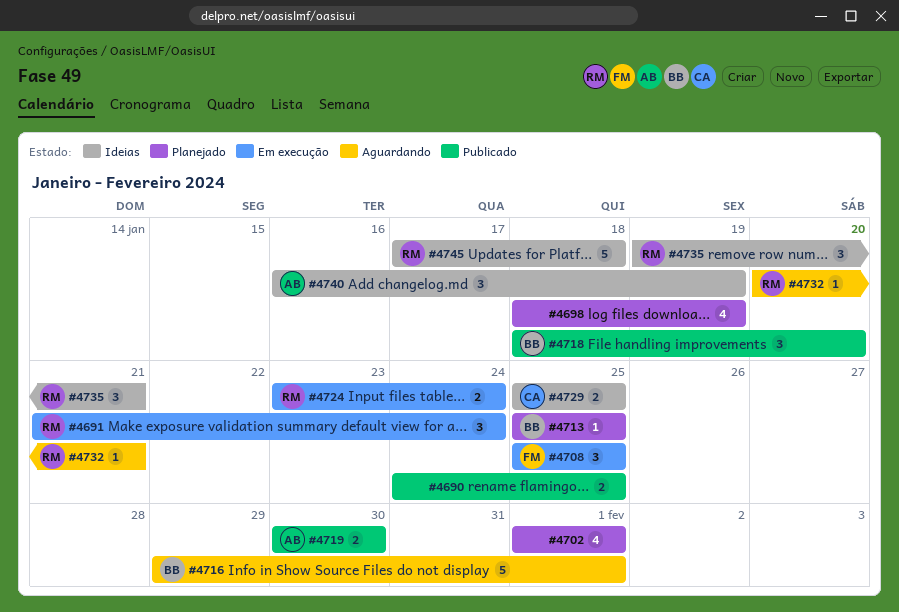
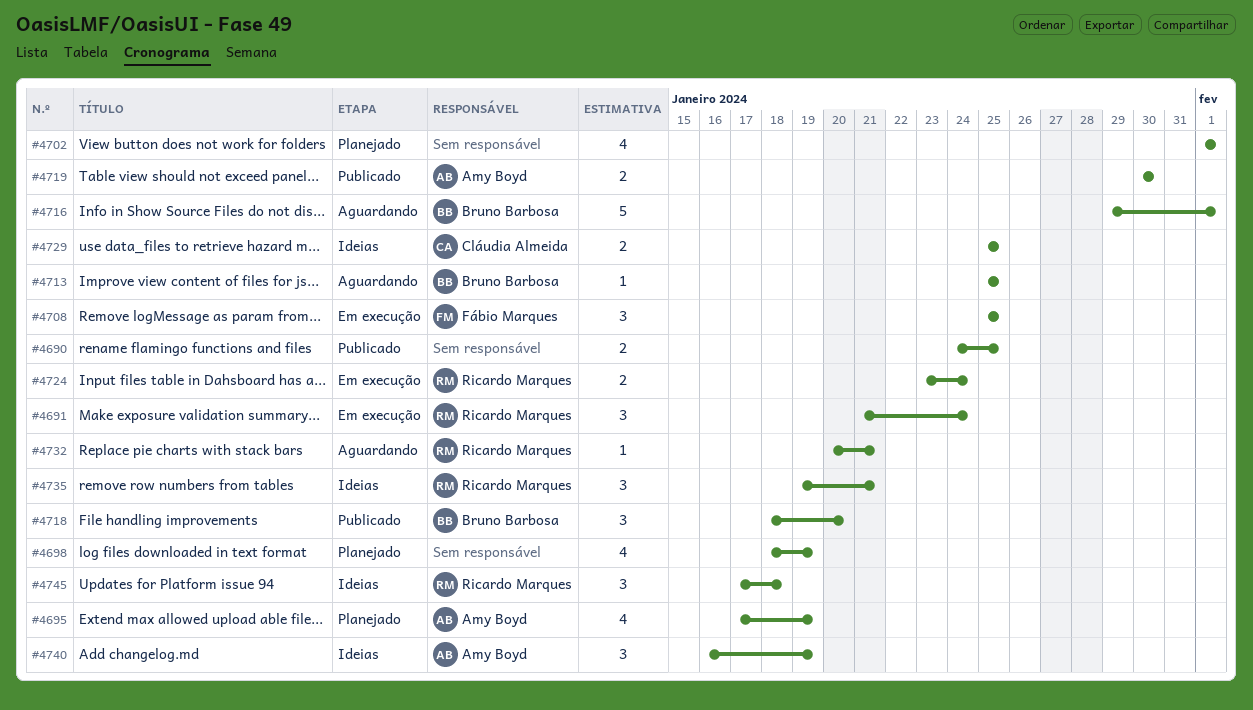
#4695: none -> present
#4713, status: Planejado -> Aguardando
#4745, estimate: 5 -> 3

